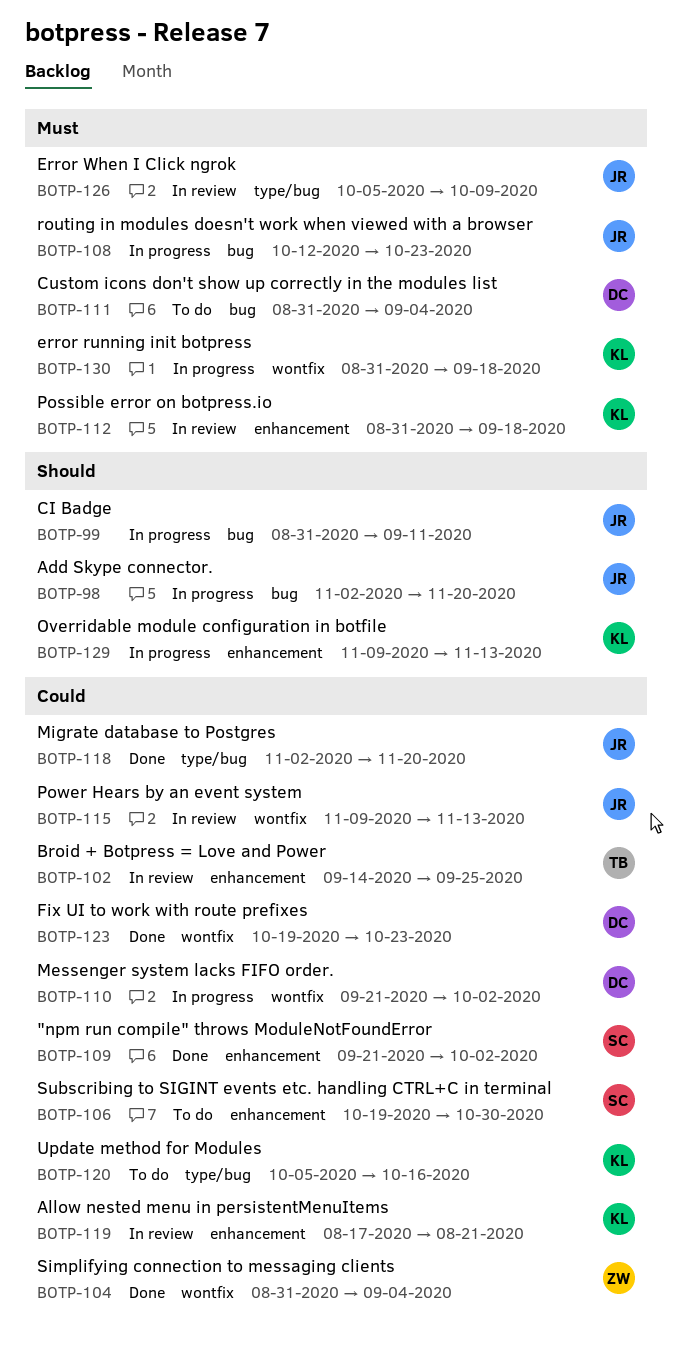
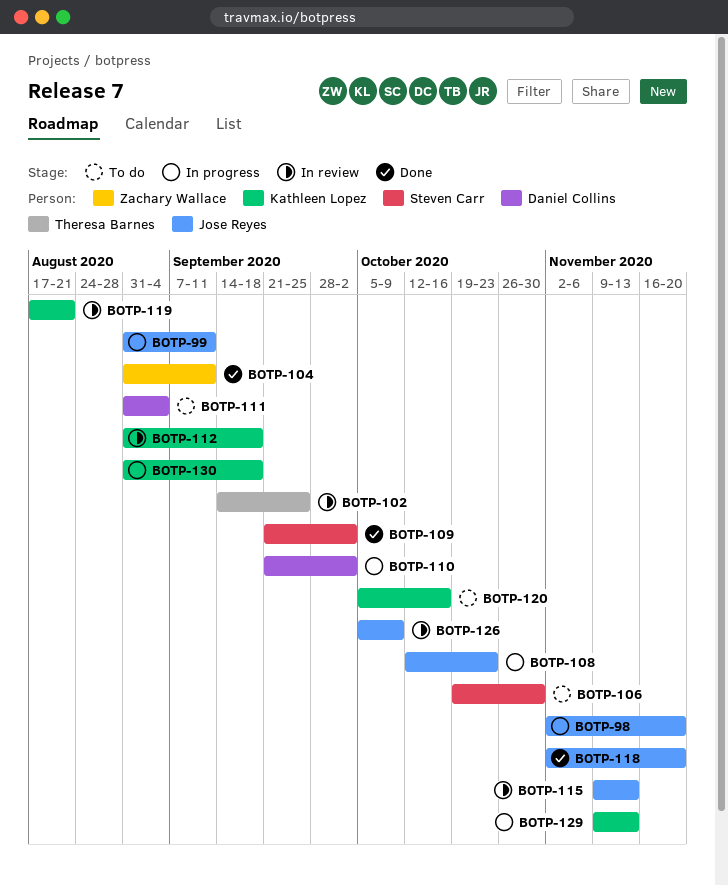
BOTP-104, due: Sep 4 -> Sep 11
BOTP-123: present -> none

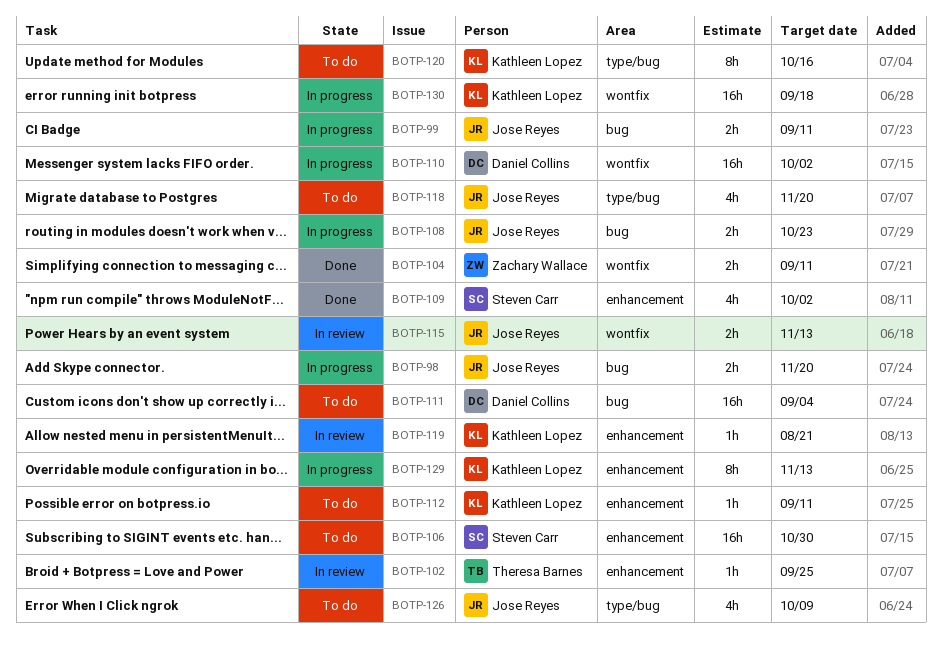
BOTP-112, status: In review -> To do
BOTP-112, due: Sep 18 -> Sep 11
BOTP-118, status: Done -> To do
BOTP-126, status: In review -> To do

